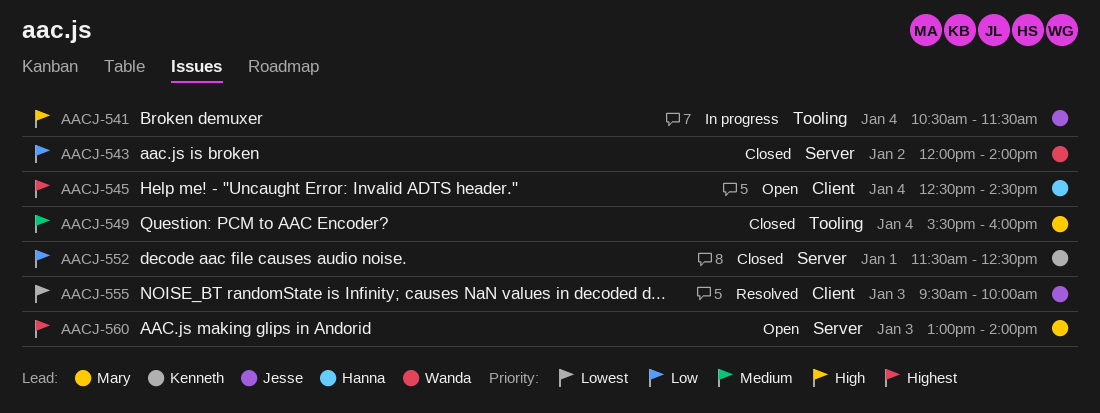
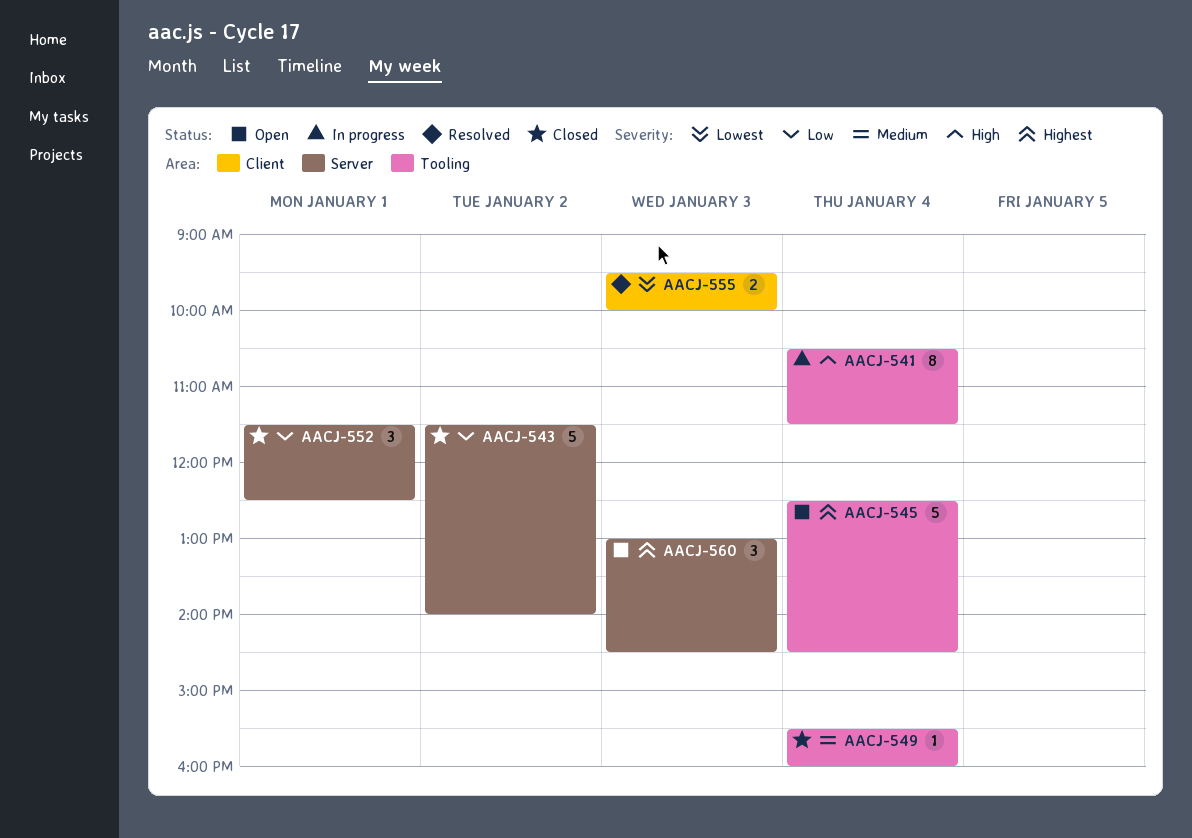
AACJ-543, begins: 12:00 -> 11:30
AACJ-545, label: Client -> Tooling
AACJ-560, ends: 14:00 -> 14:30

